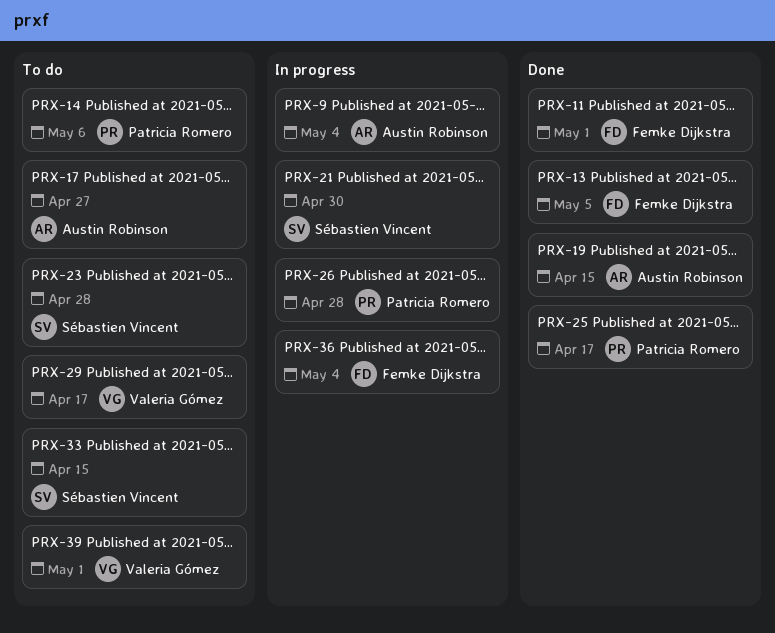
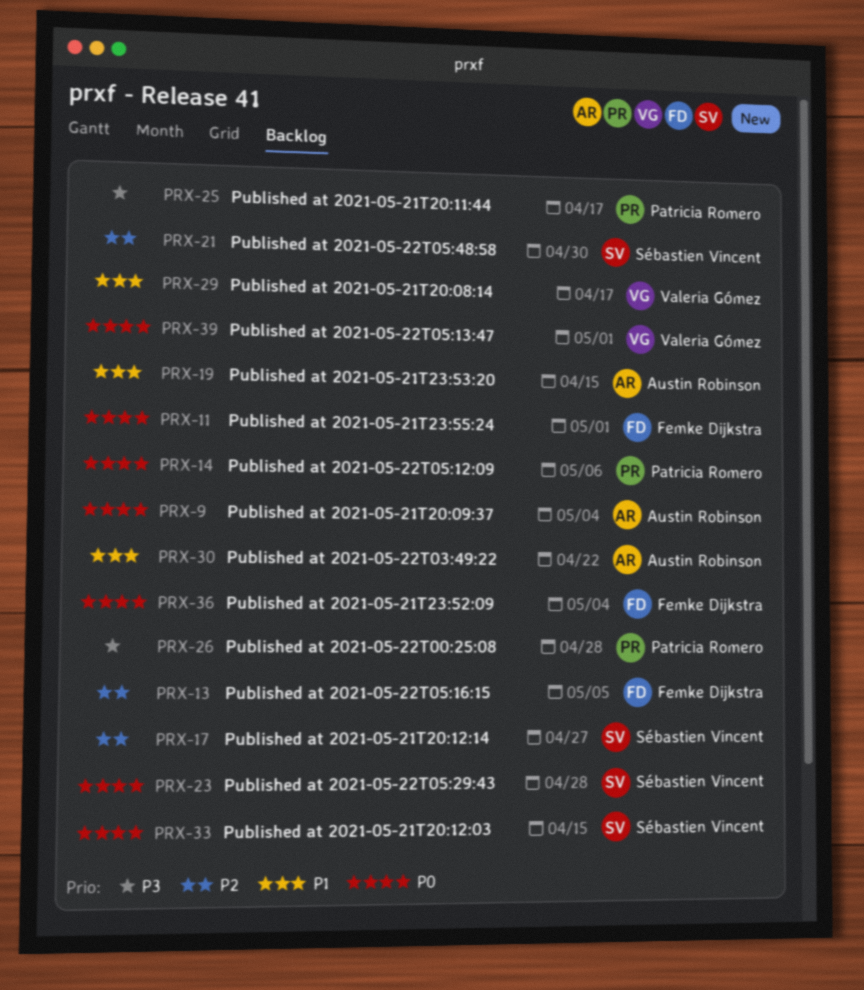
PRX-17, owner: Austin Robinson -> Sébastien Vincent
PRX-30: none -> present

